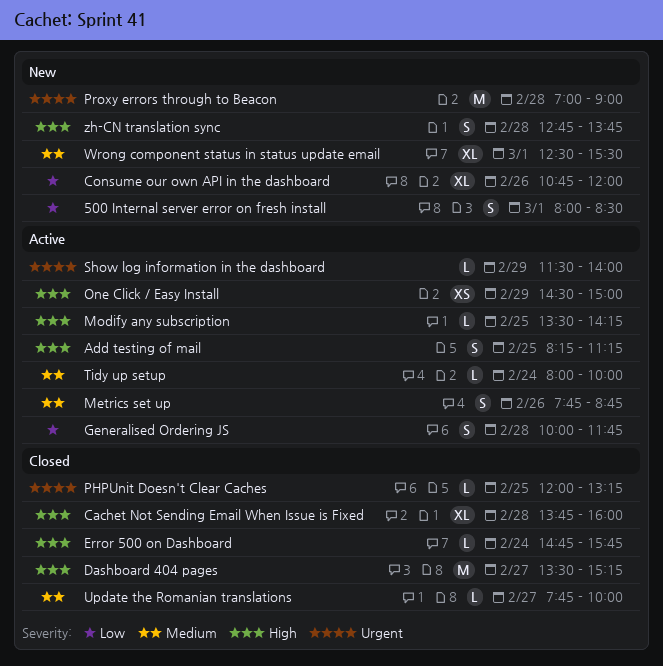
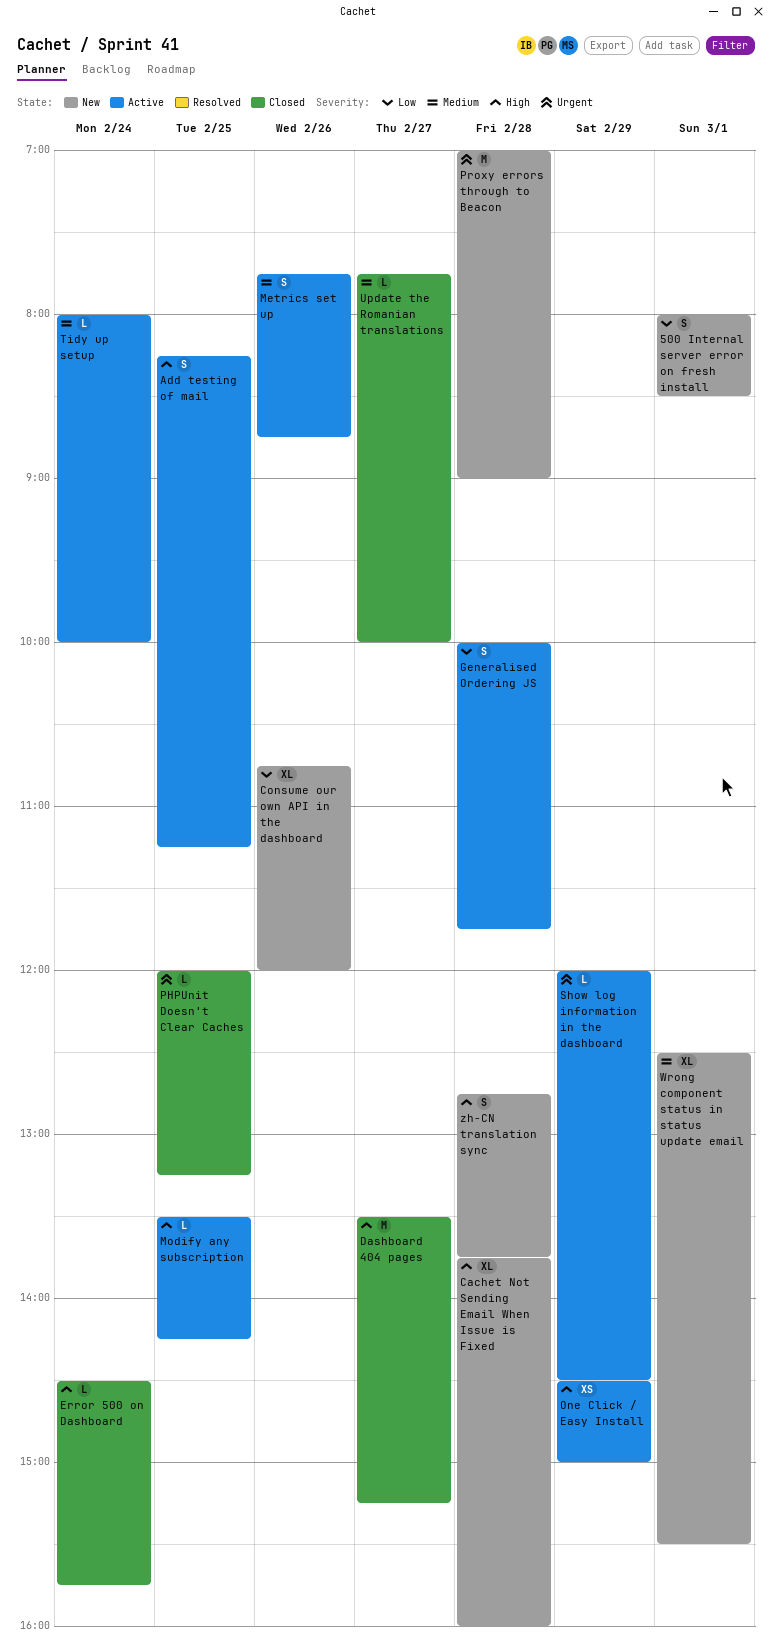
Cachet Not Sending Email When Issue is Fixed, status: Closed -> New
Error 500 on Dashboard, begins: 14:45 -> 14:30
Show log information in the dashboard, begins: 11:30 -> 12:00
Show log information in the dashboard, ends: 14:00 -> 14:30

